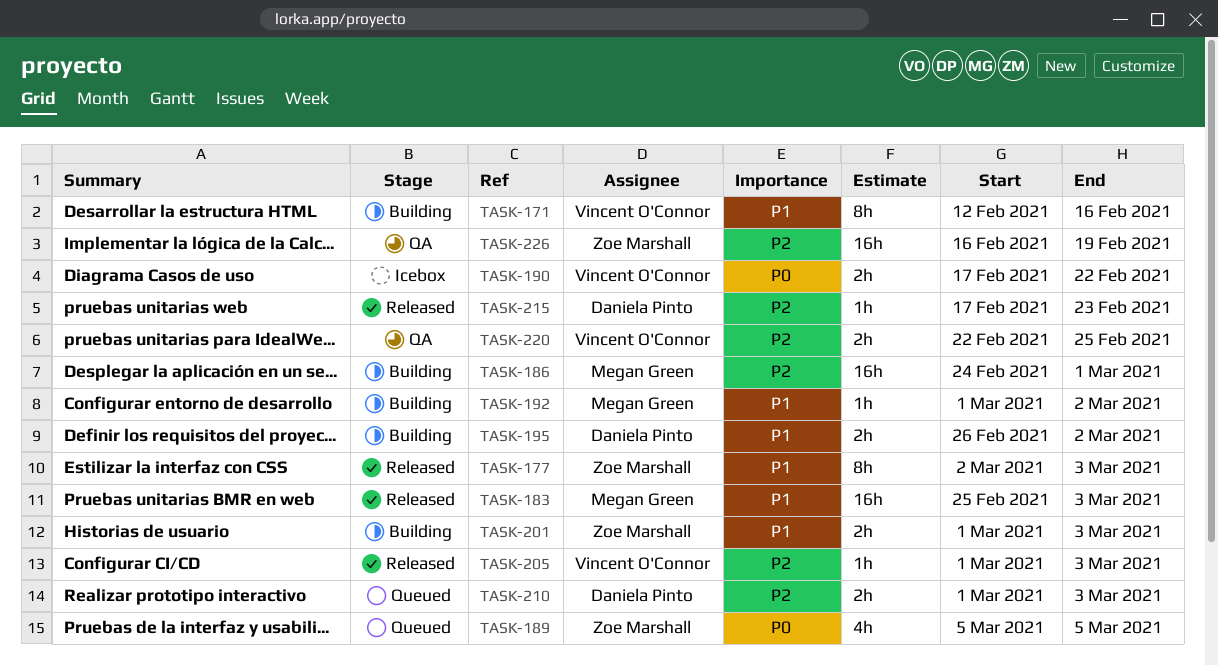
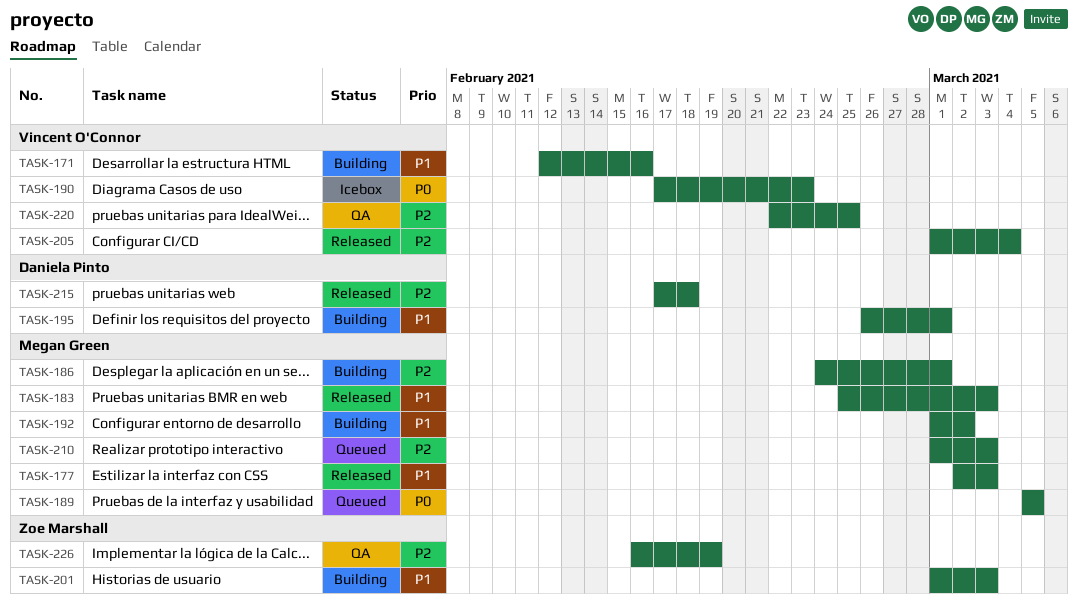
TASK-177, owner: Zoe Marshall -> Megan Green
TASK-189, owner: Zoe Marshall -> Megan Green
TASK-190, due: Feb 22 -> Feb 23
TASK-195, due: Mar 2 -> Mar 1
TASK-205, due: Mar 3 -> Mar 4
TASK-210, owner: Daniela Pinto -> Megan Green
TASK-215, due: Feb 23 -> Feb 18

